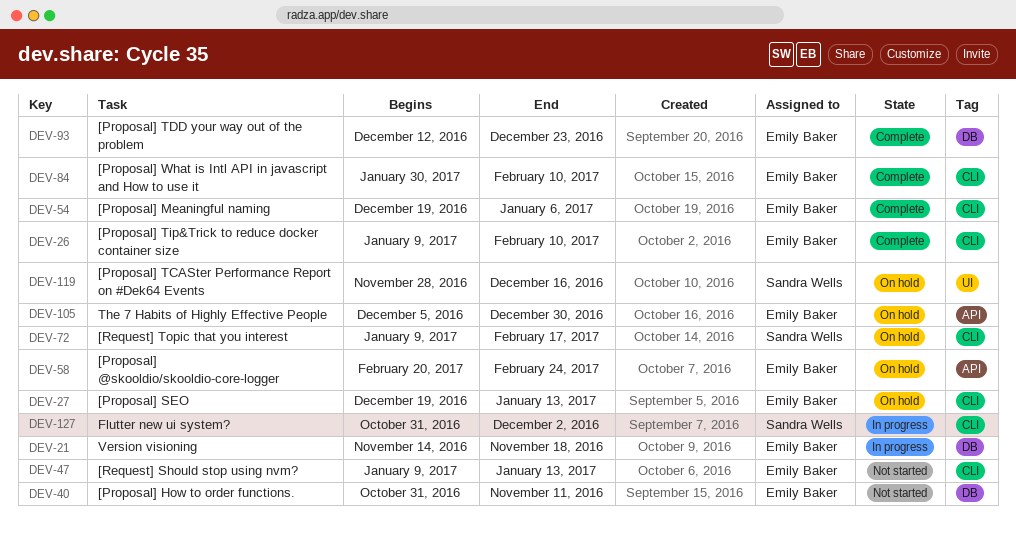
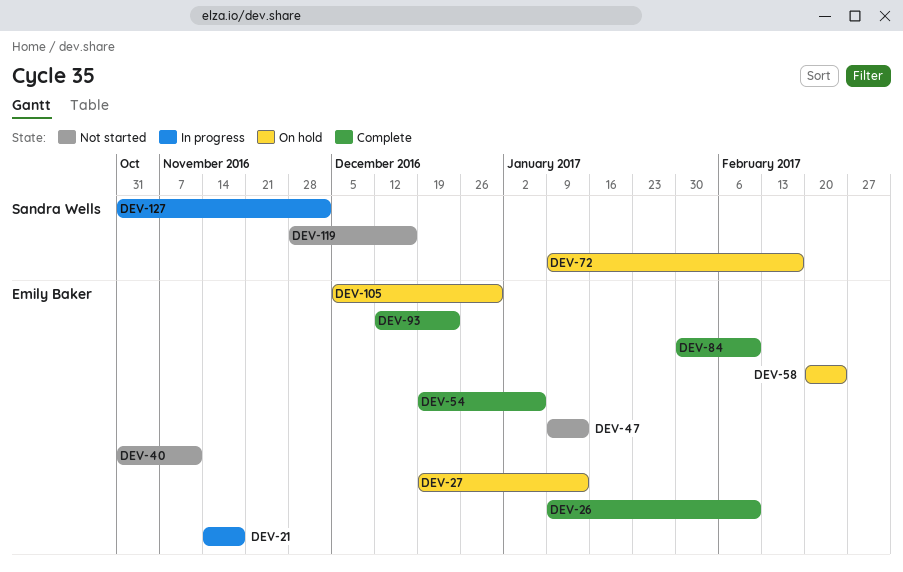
DEV-119, status: On hold -> Not started

